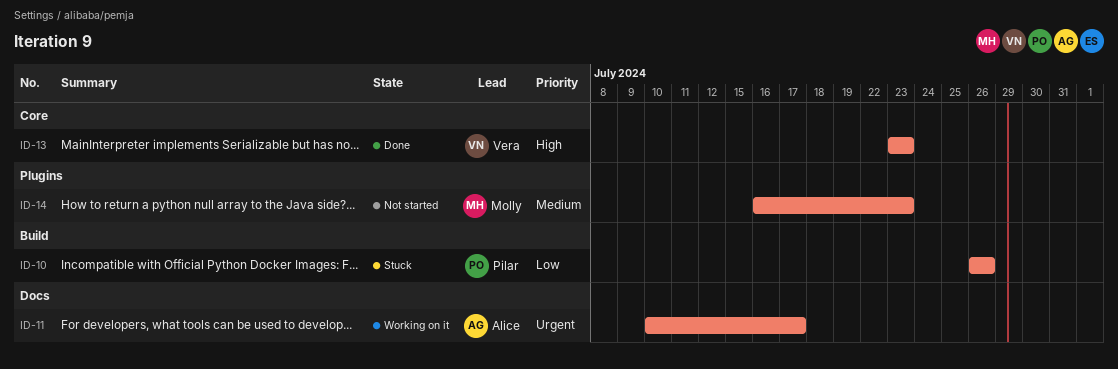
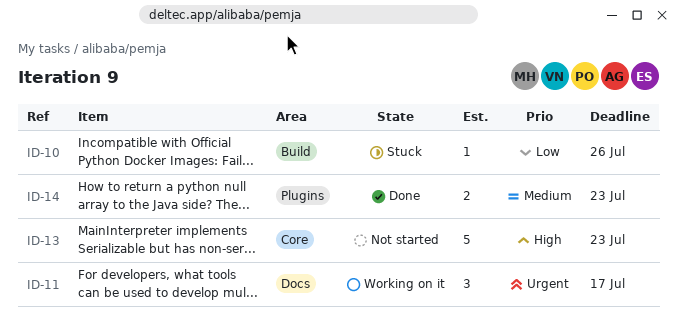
ID-13, status: Done -> Not started
ID-14, status: Not started -> Done

